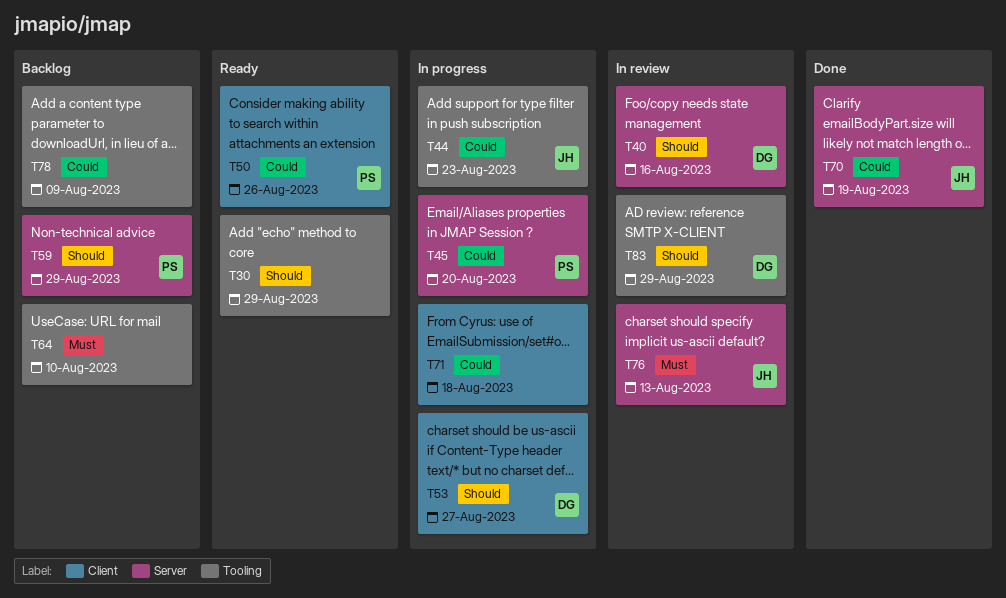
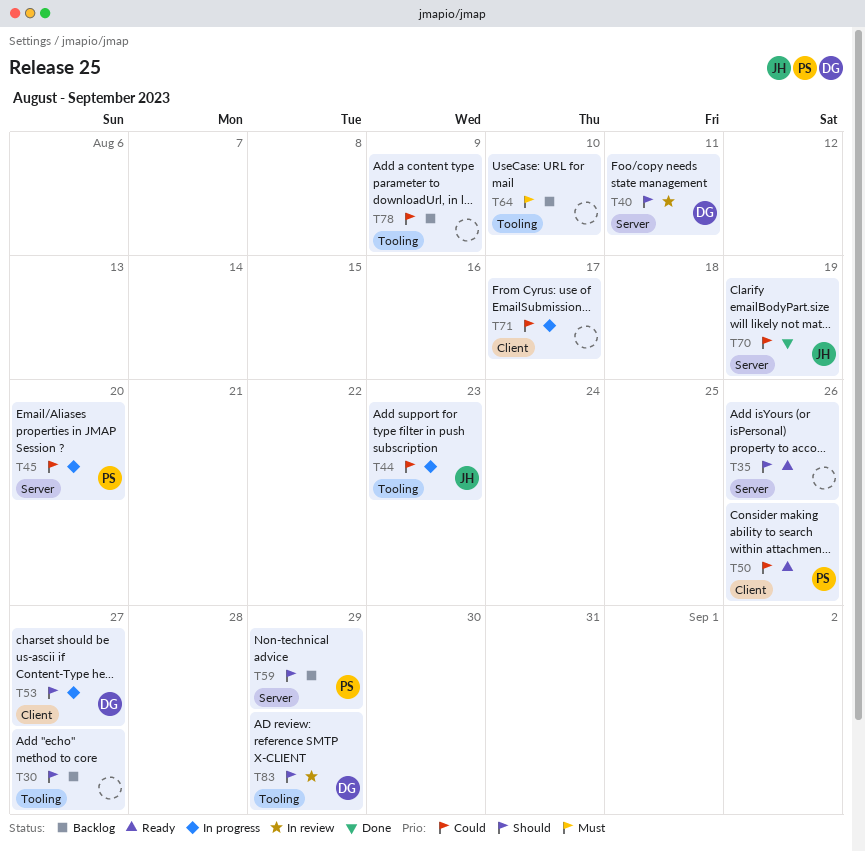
T30, status: Ready -> Backlog
T30, due: Aug 29 -> Aug 27
T35: none -> present
T40, due: Aug 16 -> Aug 11
T71, due: Aug 18 -> Aug 17
T76: present -> none

